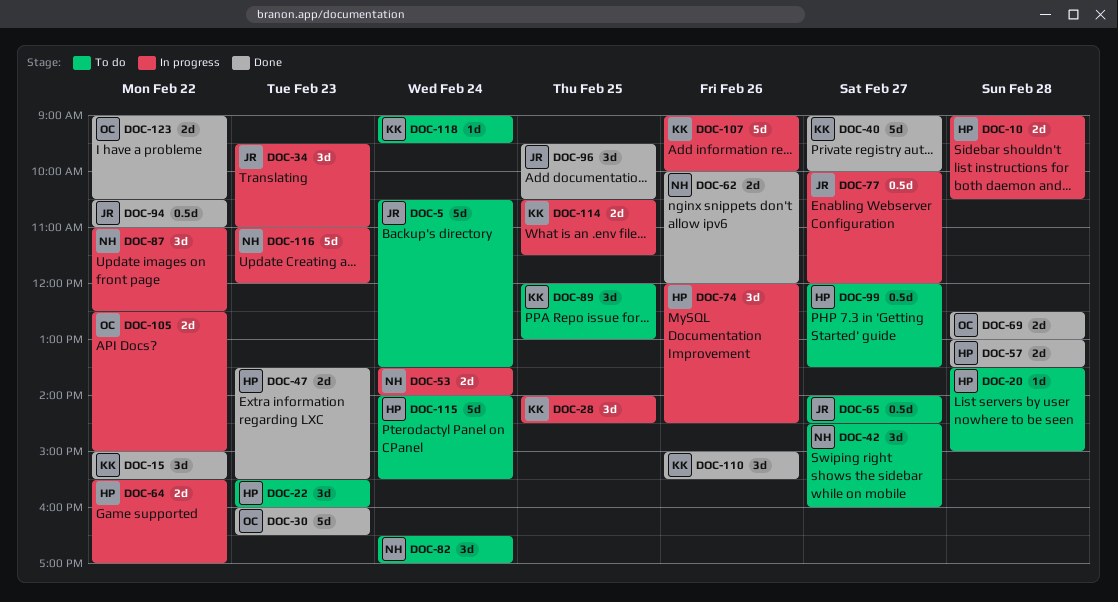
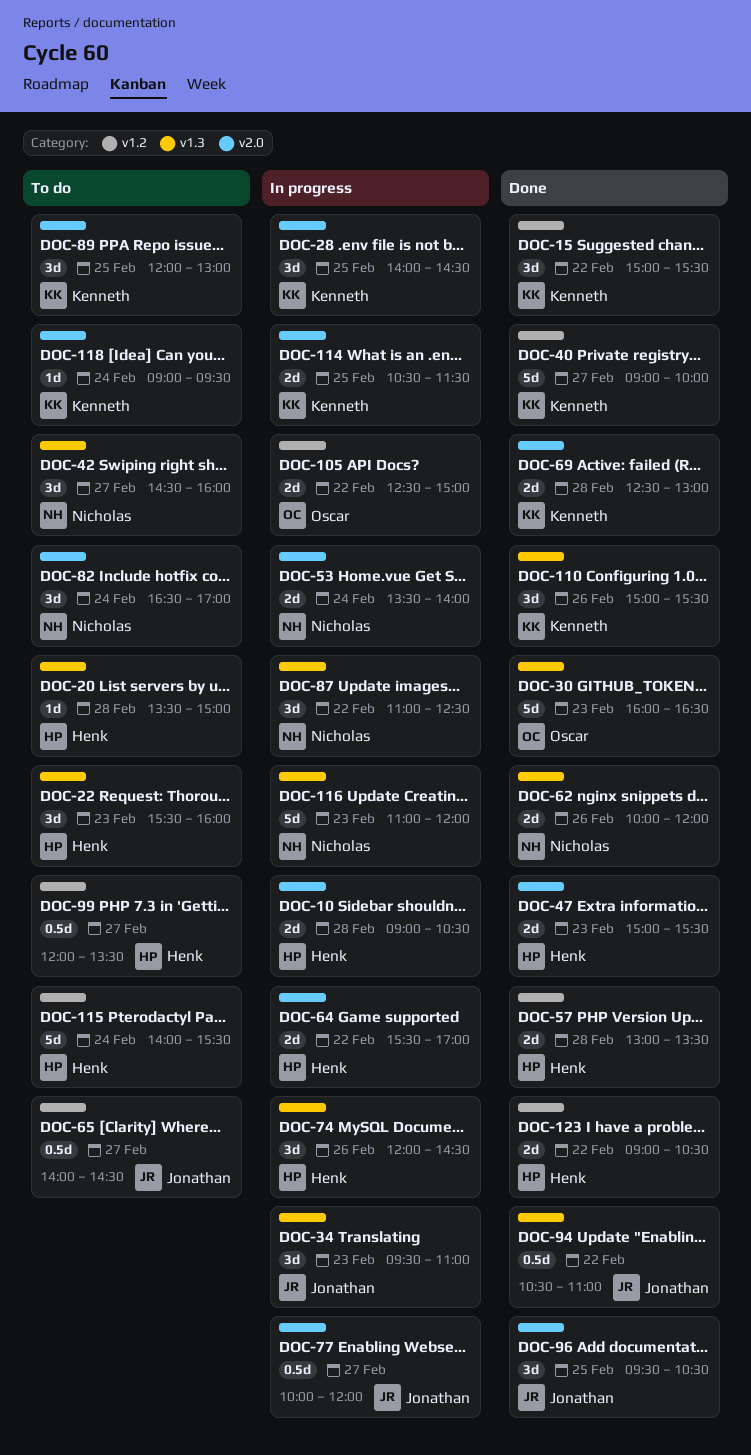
DOC-5: present -> none
DOC-47, begins: 13:30 -> 15:00
DOC-69, owner: Oscar -> Kenneth
DOC-107: present -> none
DOC-123, owner: Oscar -> Henk

